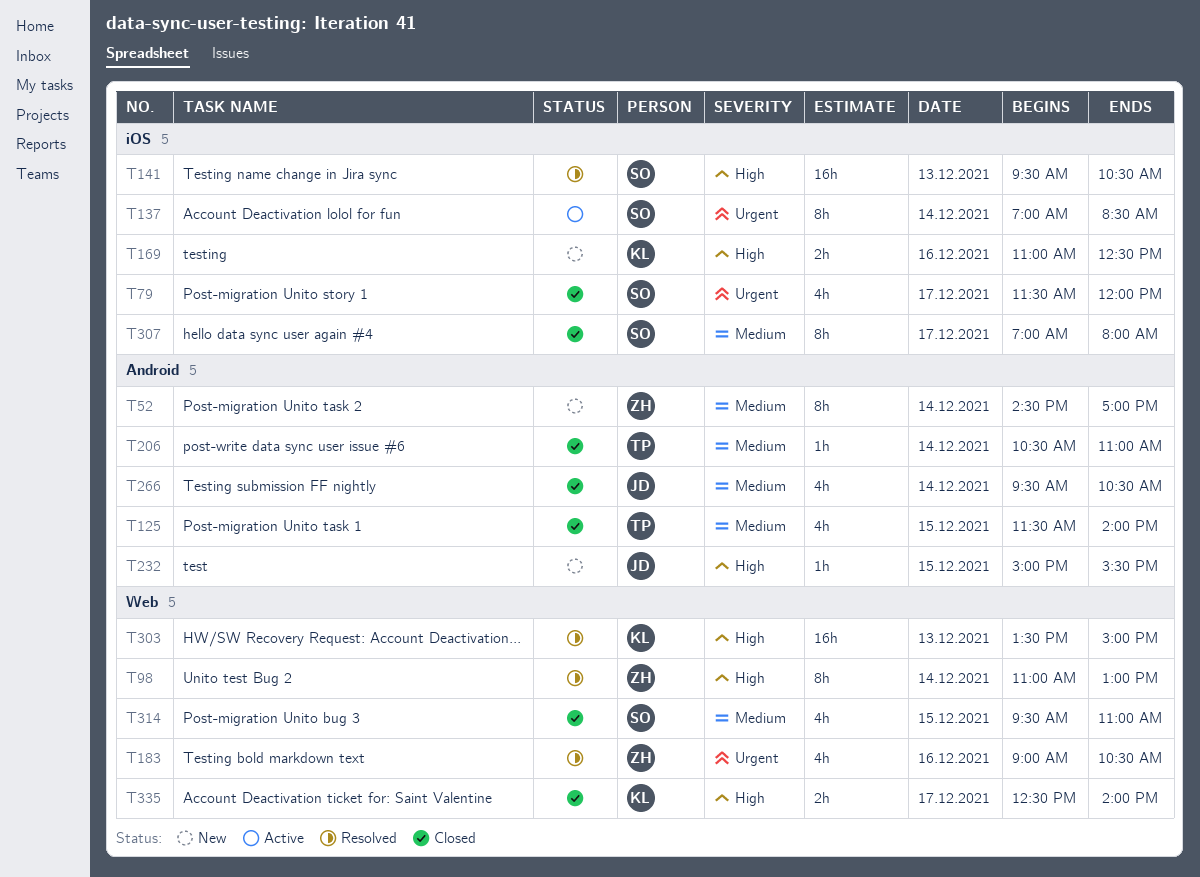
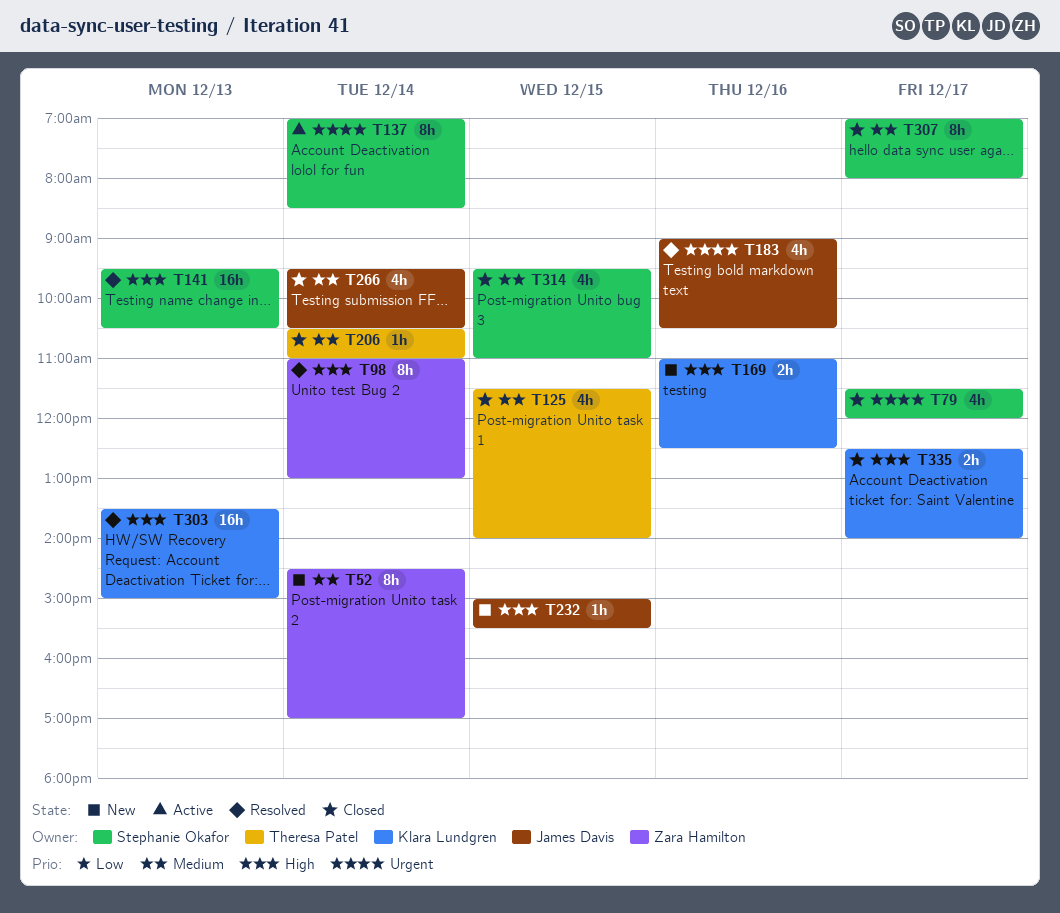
T183, owner: Zara Hamilton -> James Davis

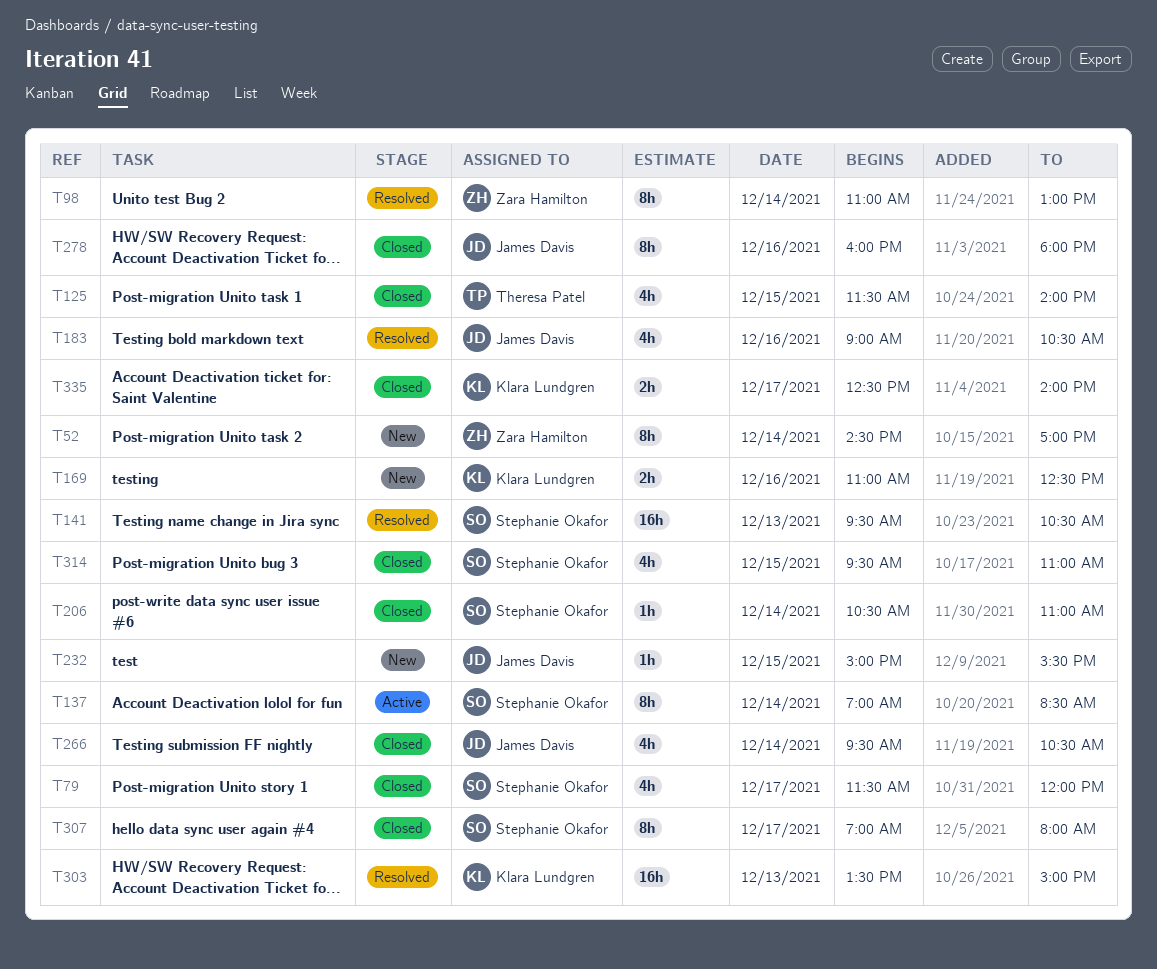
T206, owner: Theresa Patel -> Stephanie Okafor
T278: none -> present

